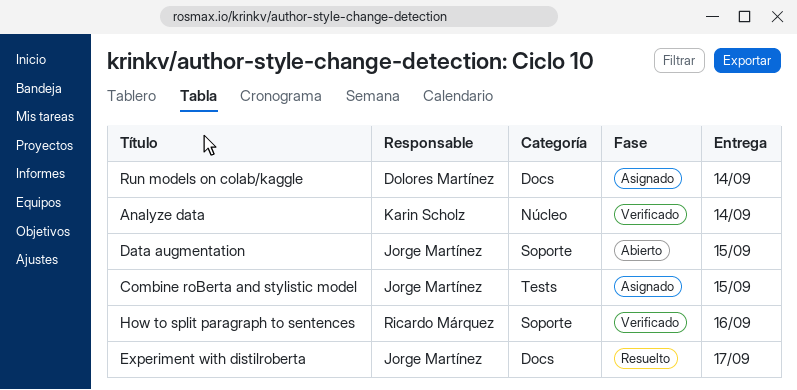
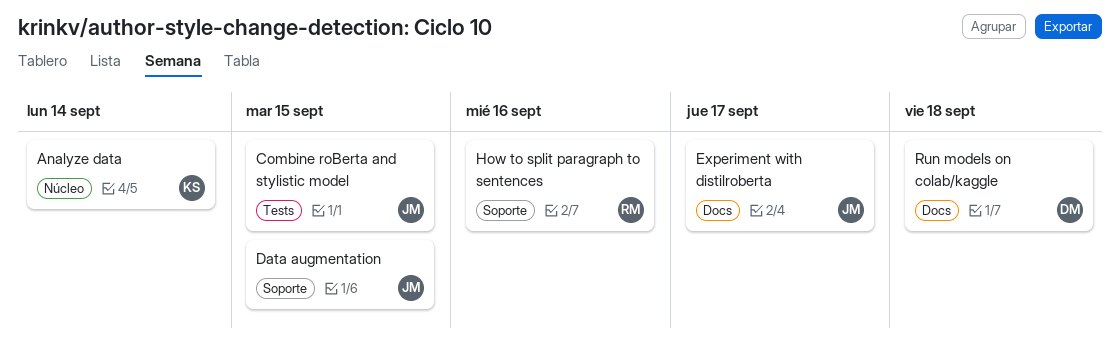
Run models on colab/kaggle, due: Sep 14 -> Sep 18

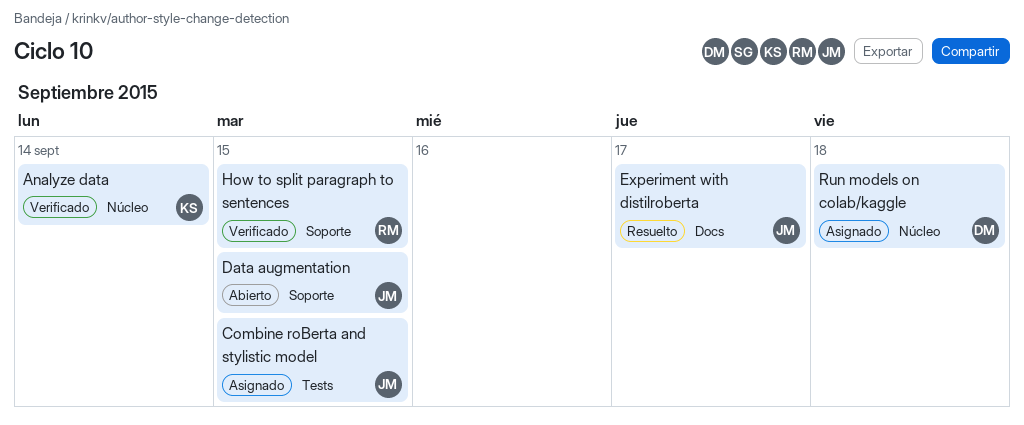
How to split paragraph to sentences, due: Sep 16 -> Sep 15
Run models on colab/kaggle, label: Docs -> Núcleo

